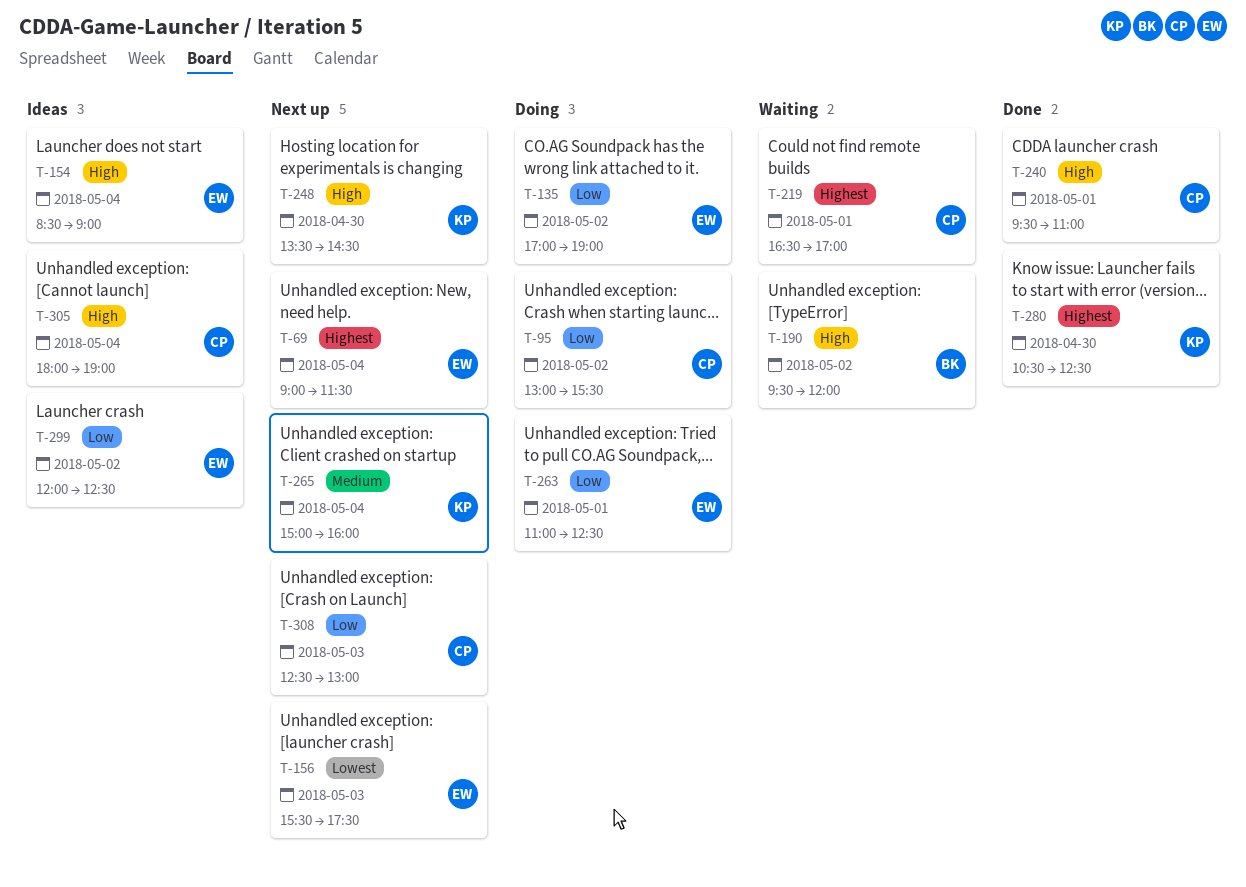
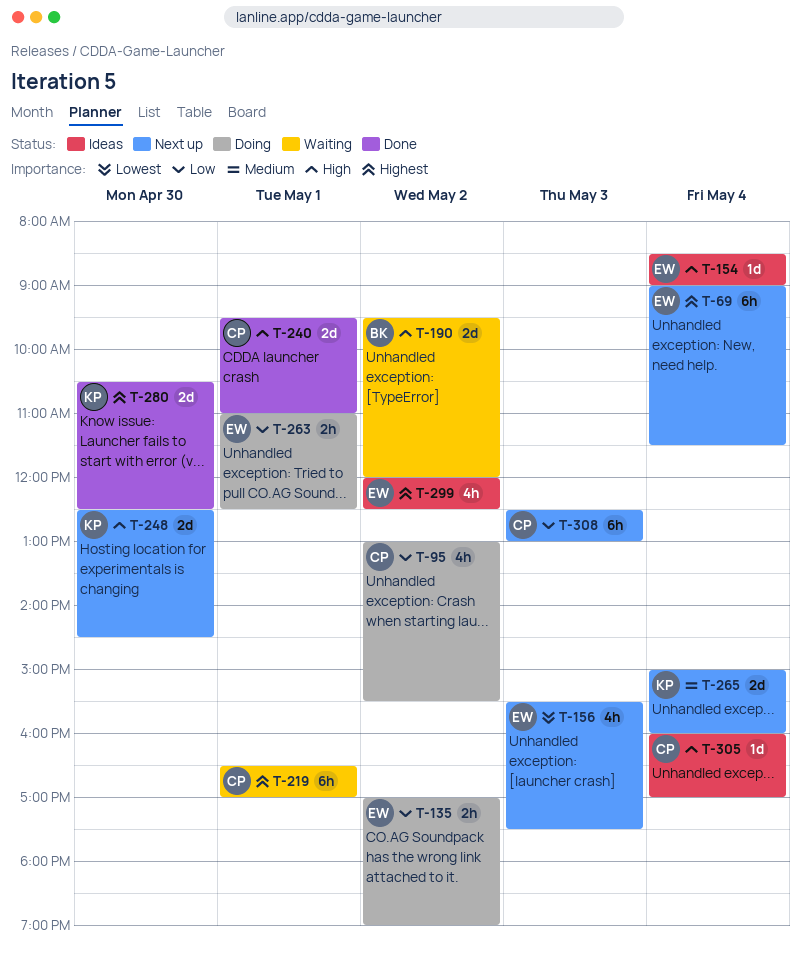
T-248, begins: 13:30 -> 12:30
T-299, priority: Low -> Highest
T-305, begins: 18:00 -> 16:00
T-305, ends: 19:00 -> 17:00

